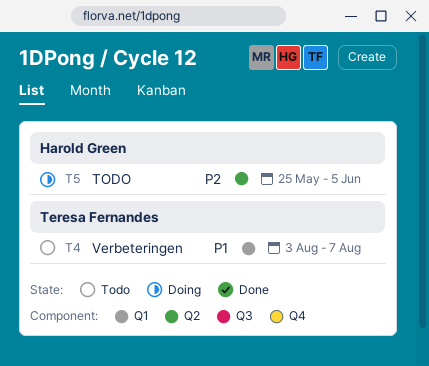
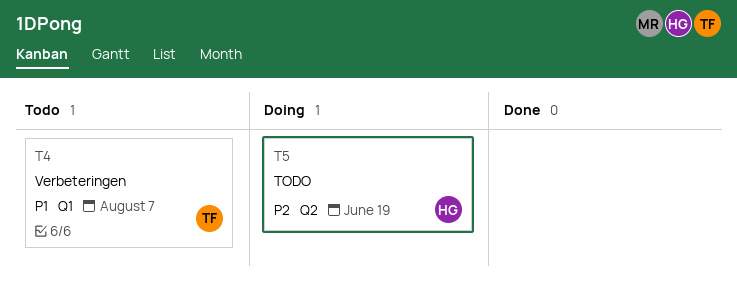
T5, due: Jun 5 -> Jun 19

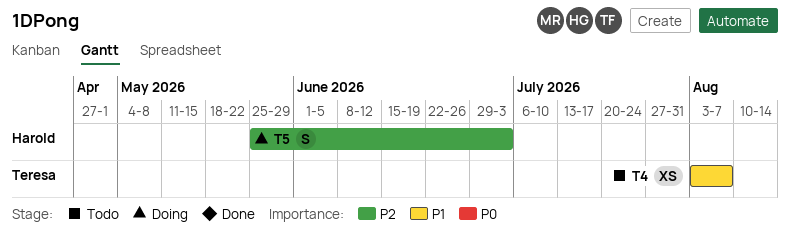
T5, due: Jun 19 -> Jul 3

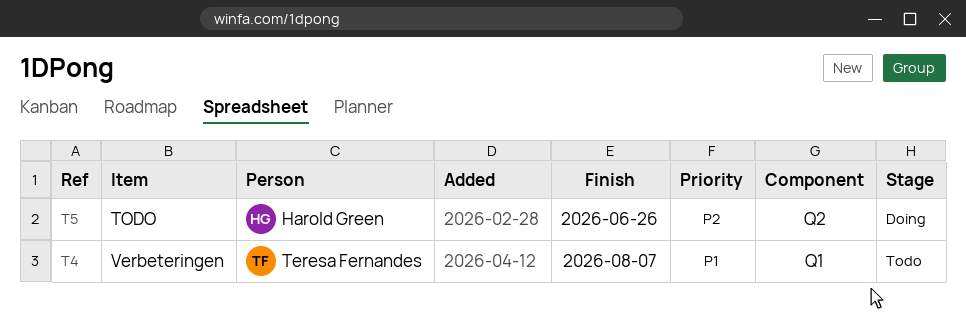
T5, due: Jul 3 -> Jun 26

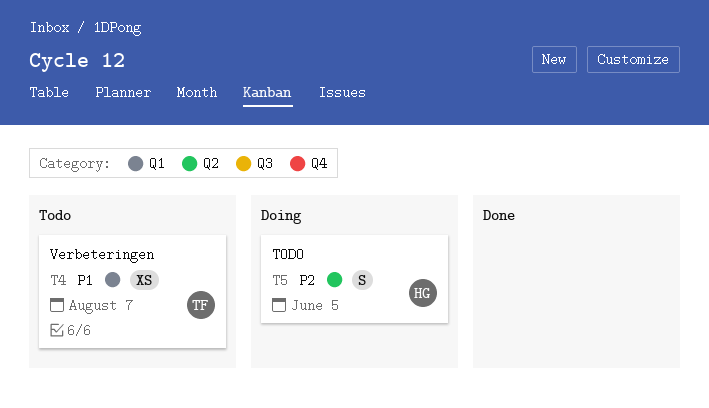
T5, due: Jun 26 -> Jun 5

